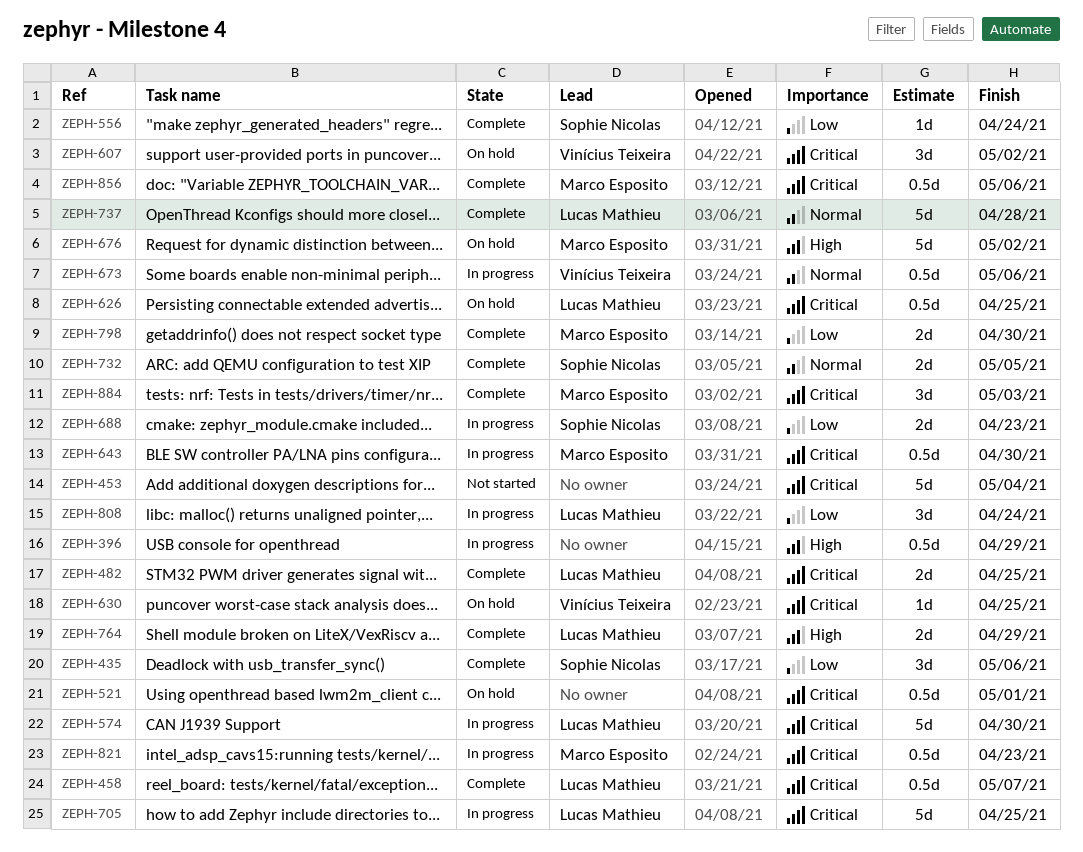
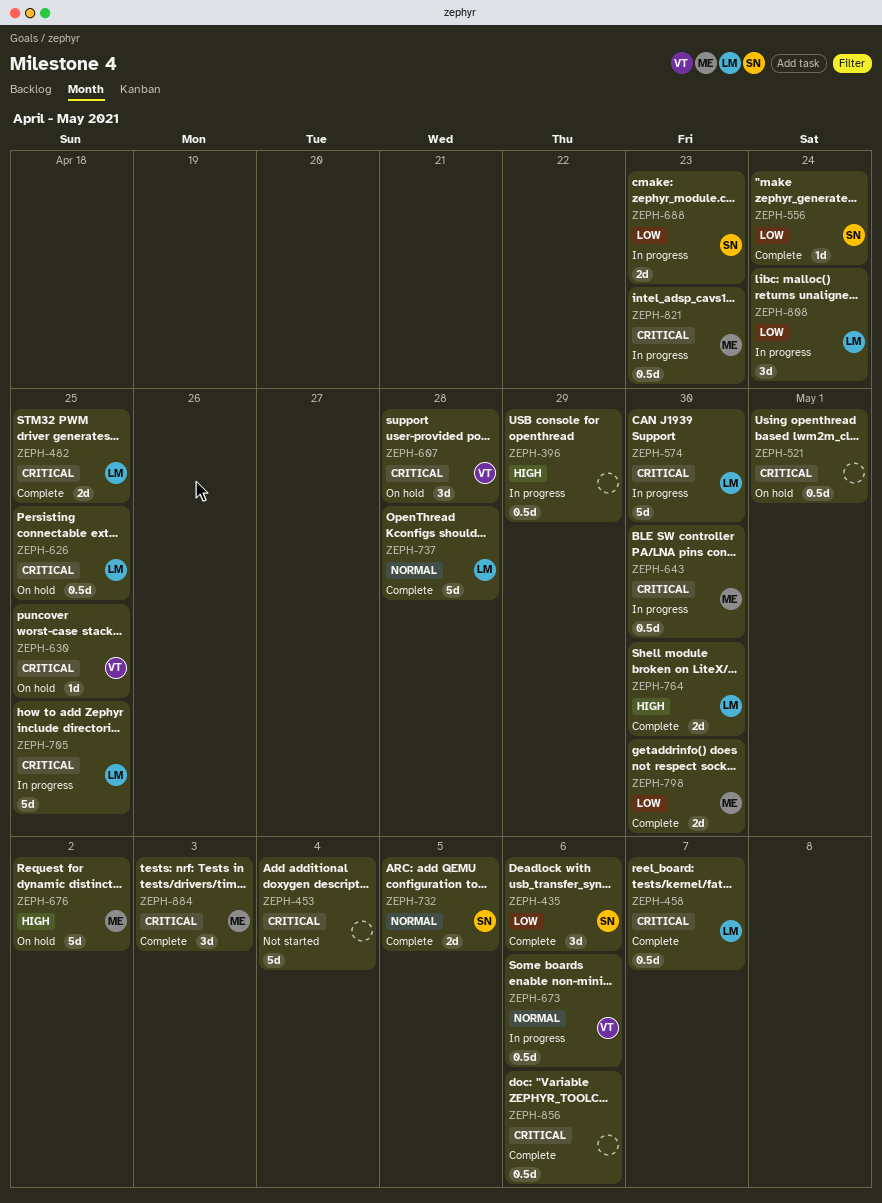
ZEPH-607, due: May 2 -> Apr 28
ZEPH-764, due: Apr 29 -> Apr 30
ZEPH-856, owner: Marco Esposito -> none

